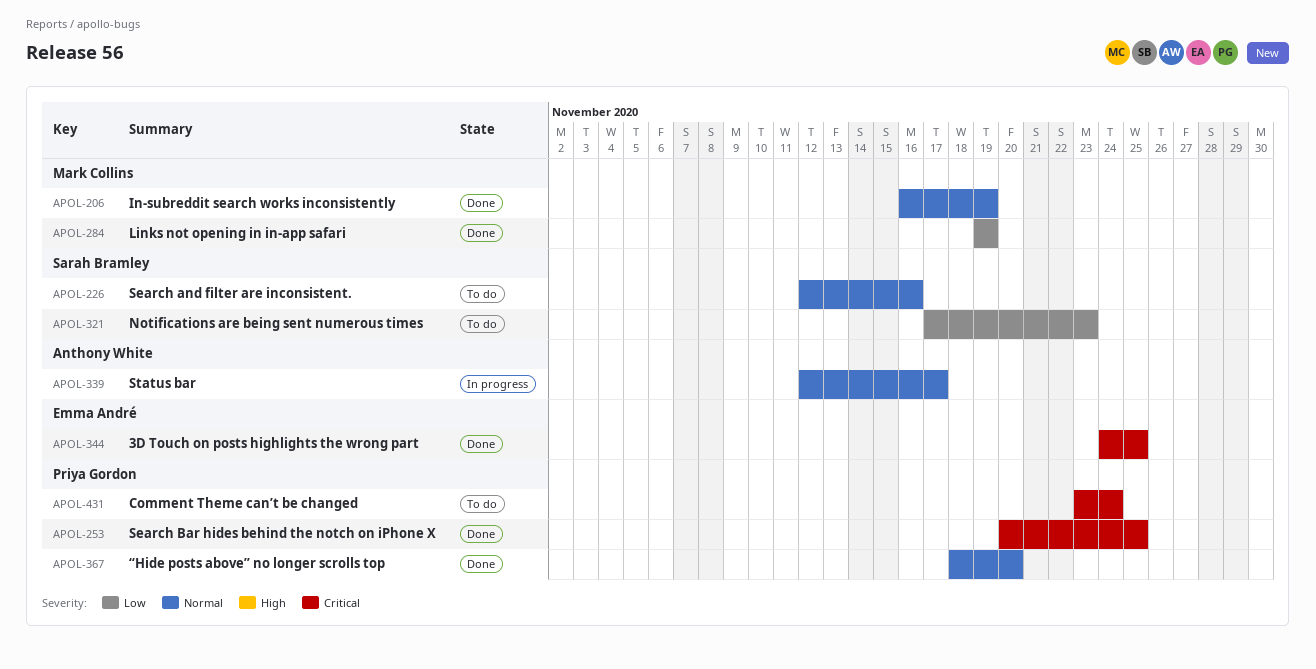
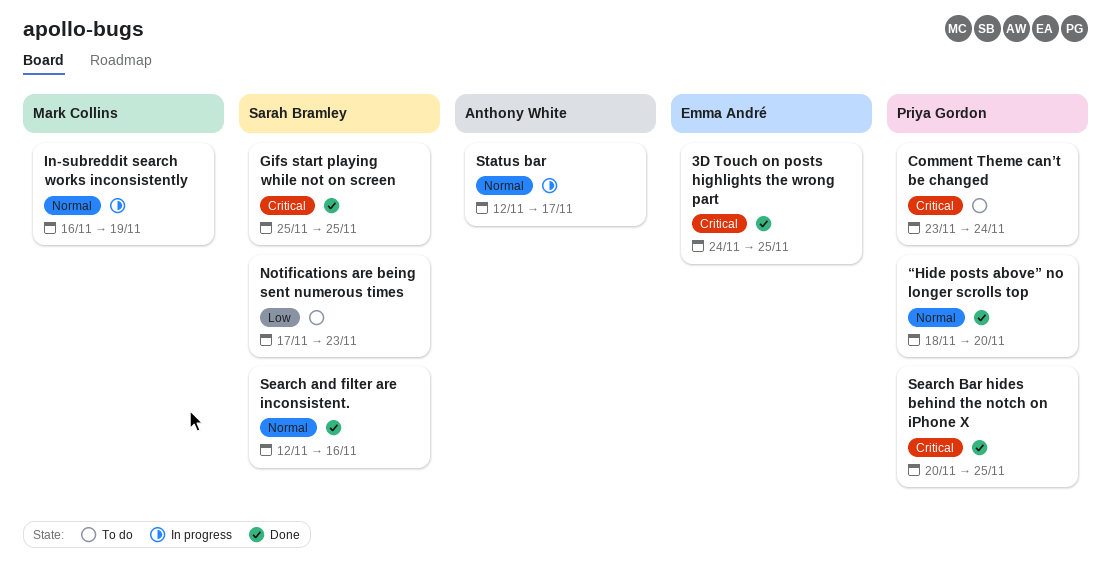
Gifs start playing while not on screen: none -> present
In-subreddit search works inconsistently, status: Done -> In progress
Links not opening in in-app safari: present -> none
Search and filter are inconsistent., status: To do -> Done

